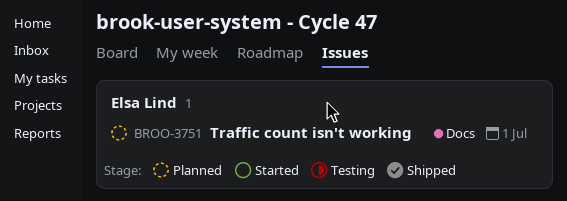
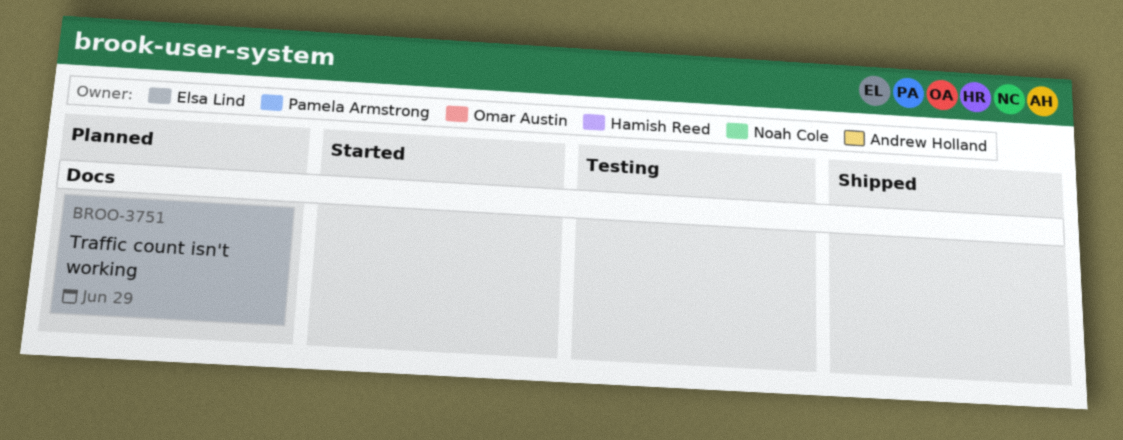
BROO-3751, due: Jul 1 -> Jun 29

